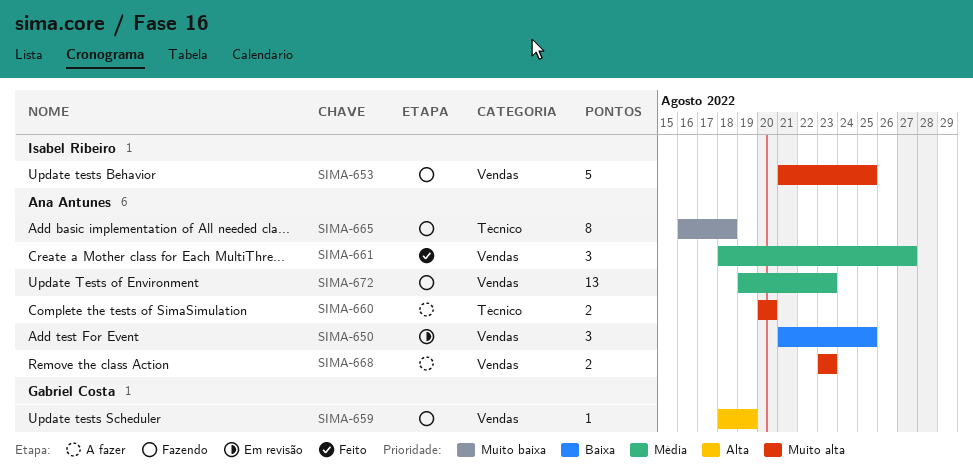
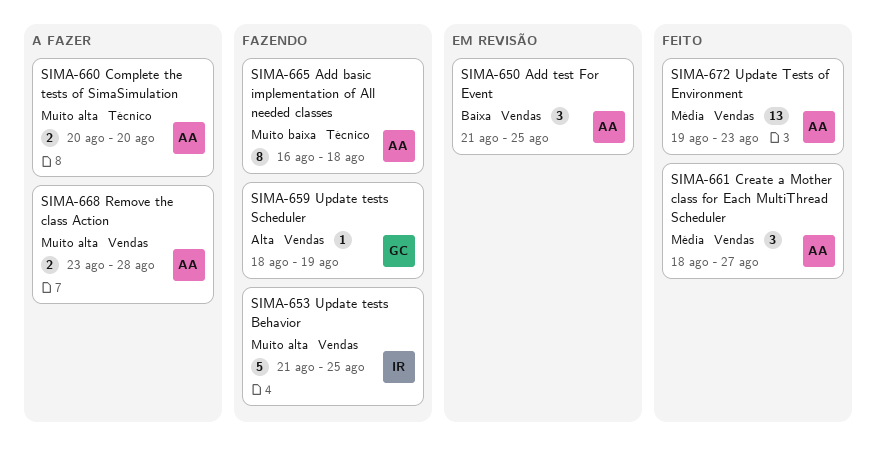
SIMA-668, due: Aug 23 -> Aug 28
SIMA-672, status: Fazendo -> Feito

